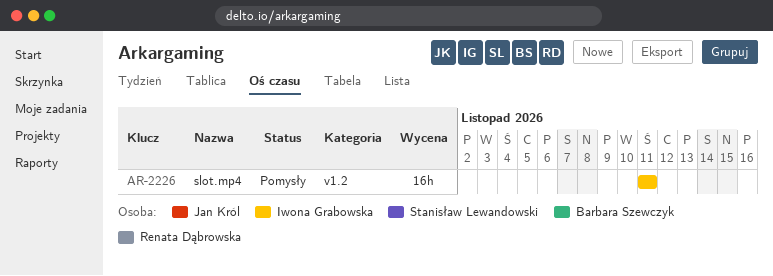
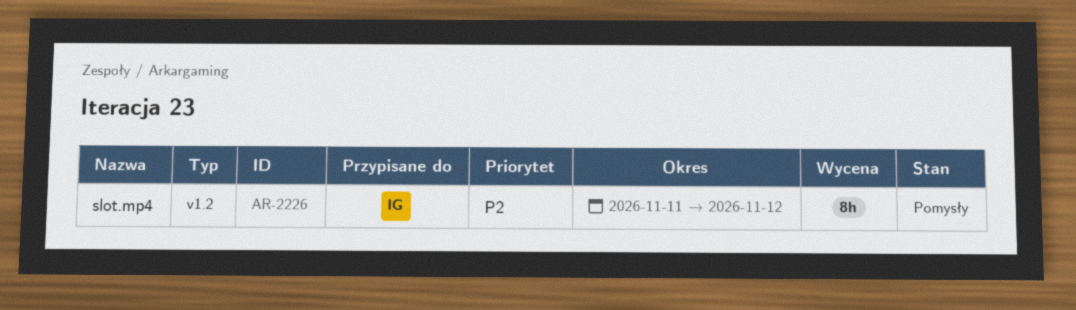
AR-2226, estimate: 16h -> 8h
AR-2226, due: Nov 11 -> Nov 12

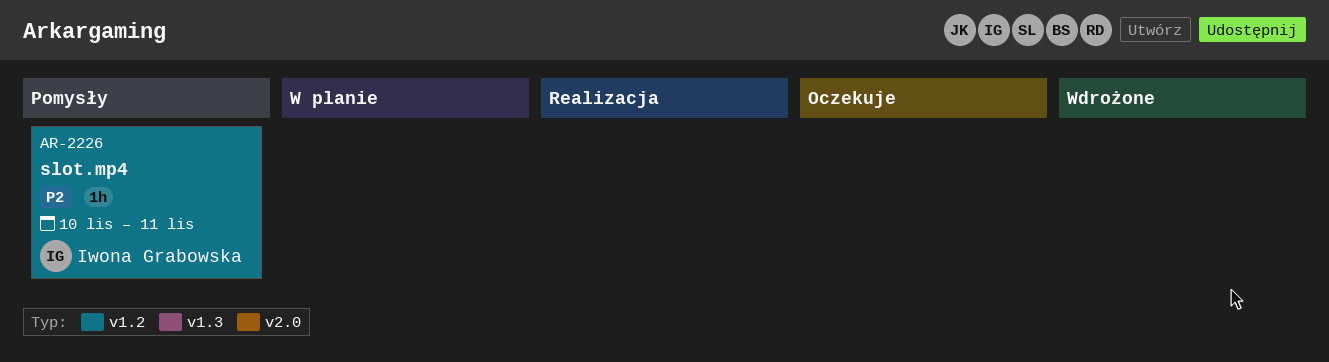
AR-2226, estimate: 8h -> 1h
AR-2226, start: Nov 11 -> Nov 10
AR-2226, due: Nov 12 -> Nov 11

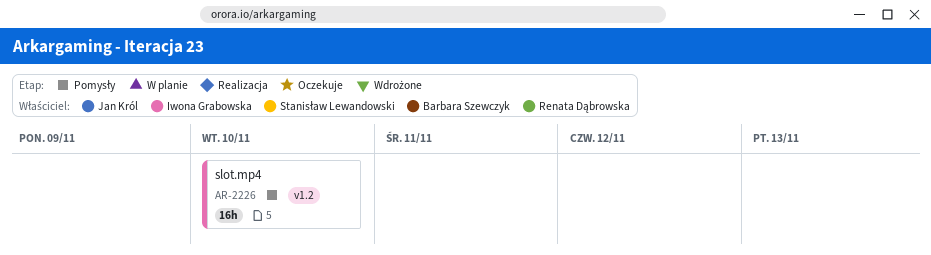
AR-2226, estimate: 1h -> 16h
AR-2226, due: Nov 11 -> Nov 10

